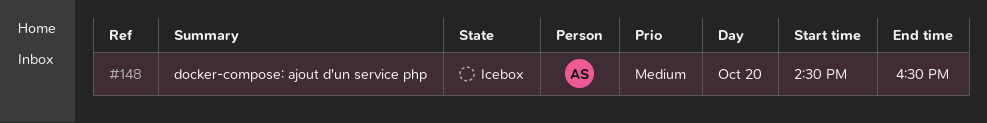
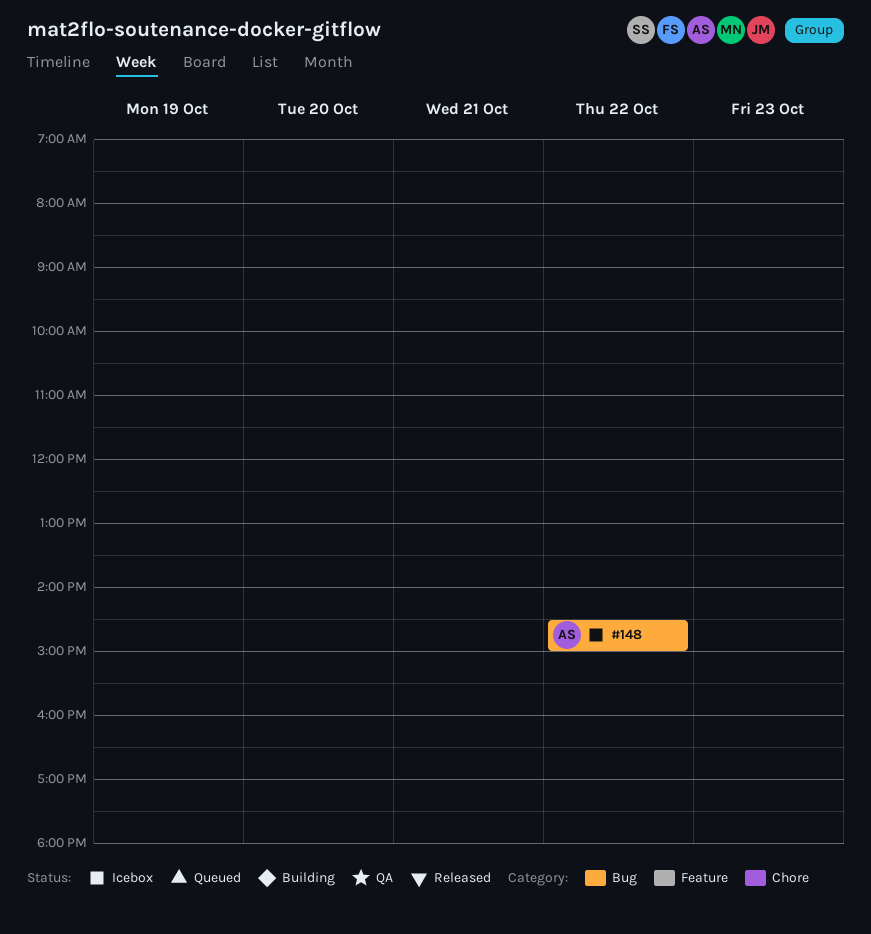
#148, day: Oct 20 -> Oct 22
#148, ends: 16:30 -> 15:00

